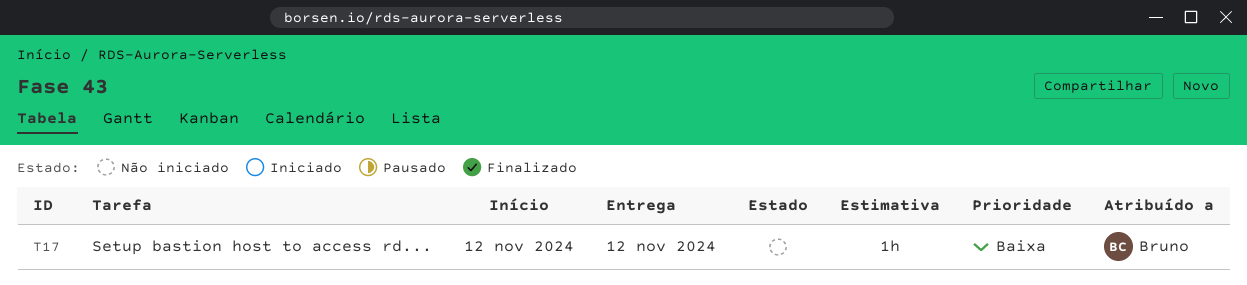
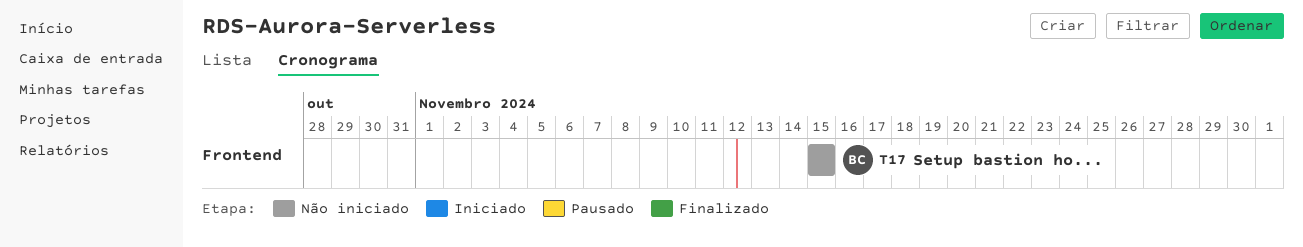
T17, start: Nov 12 -> Nov 15
T17, due: Nov 12 -> Nov 15

